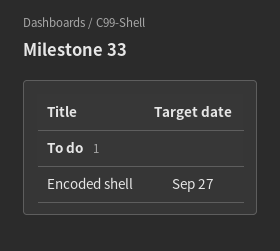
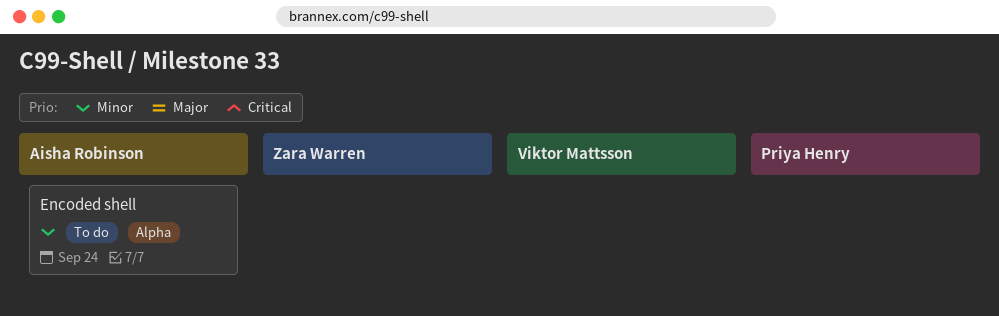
Encoded shell, due: Sep 27 -> Sep 24

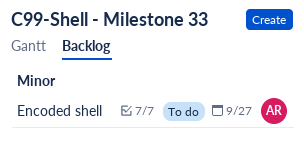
Encoded shell, due: Sep 24 -> Sep 27

